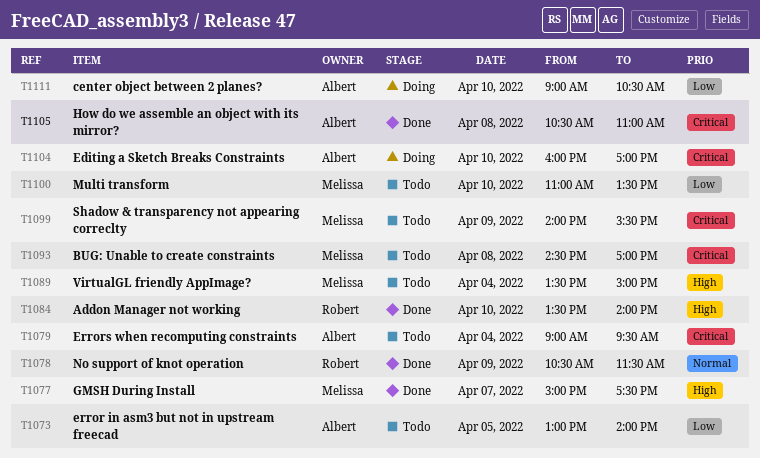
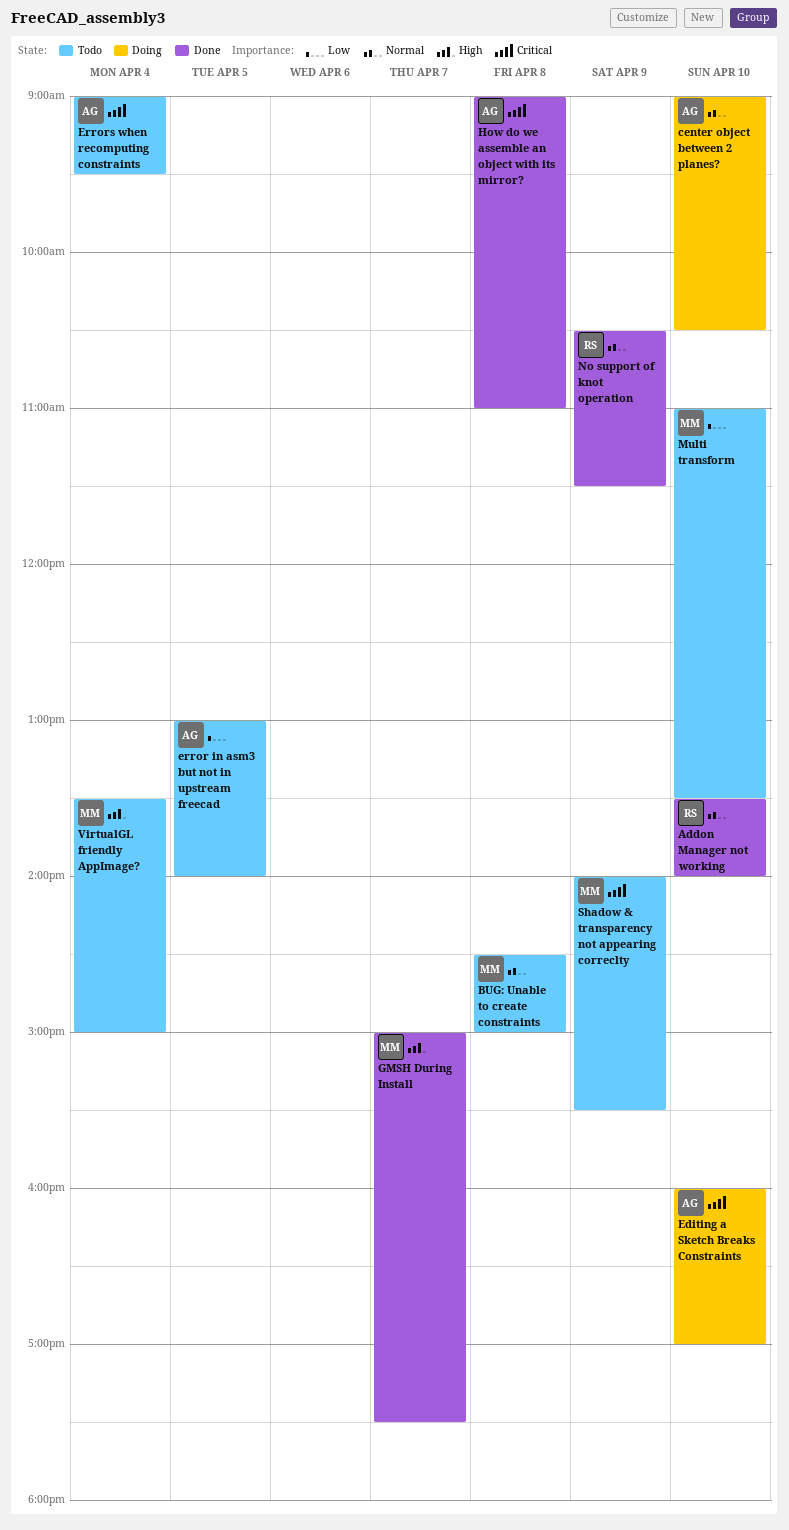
Addon Manager not working, priority: High -> Normal
BUG: Unable to create constraints, priority: Critical -> Normal
BUG: Unable to create constraints, ends: 17:00 -> 15:00
center object between 2 planes?, priority: Low -> Normal
How do we assemble an object with its mirror?, begins: 10:30 -> 09:00

